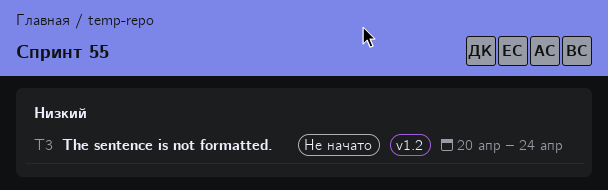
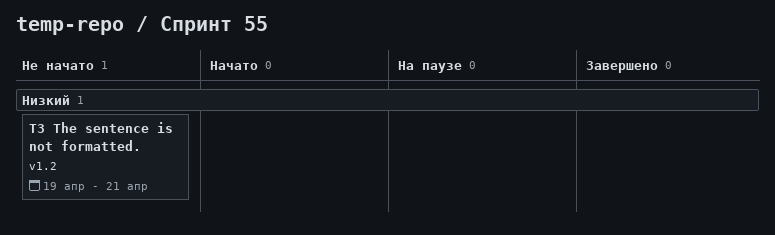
T3, start: Apr 20 -> Apr 19
T3, due: Apr 24 -> Apr 21

